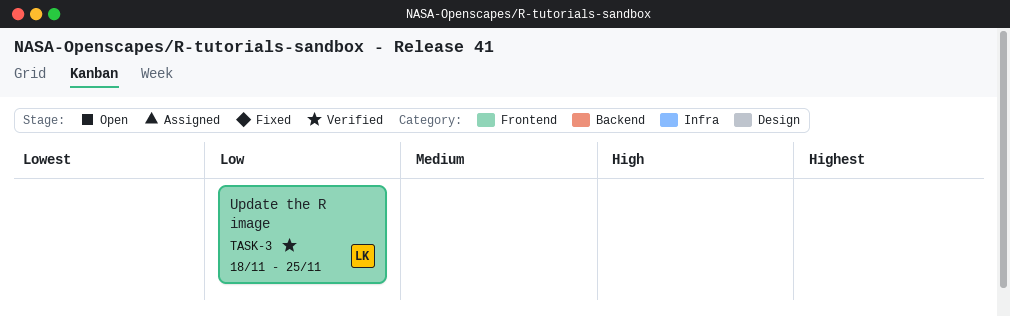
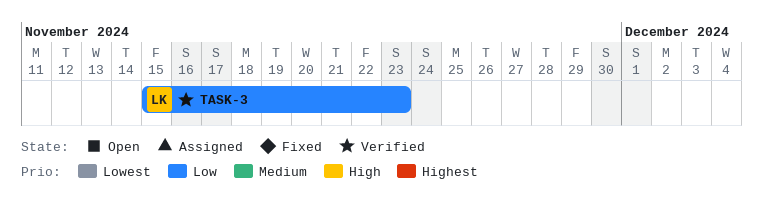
TASK-3, start: Nov 18 -> Nov 15
TASK-3, due: Nov 25 -> Nov 23

